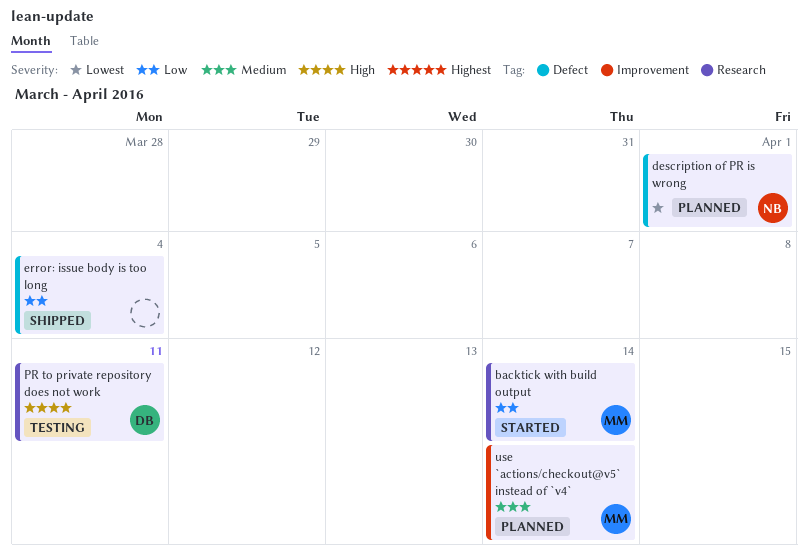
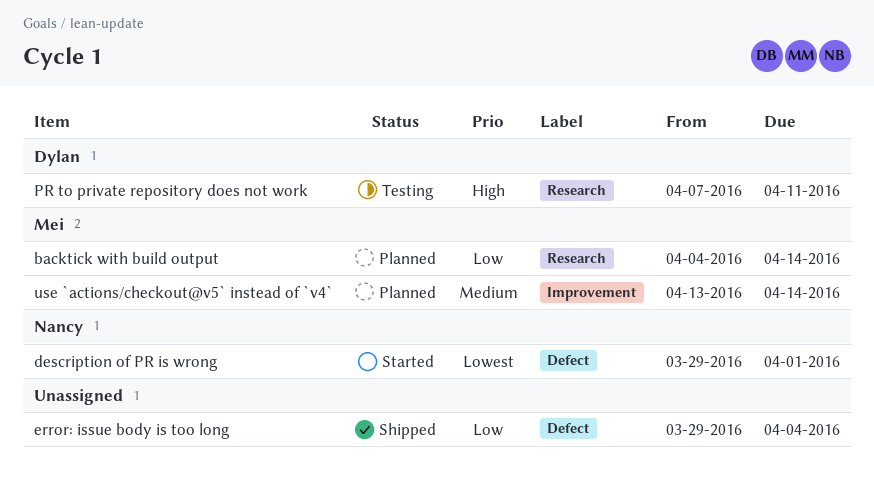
backtick with build output, status: Started -> Planned
description of PR is wrong, status: Planned -> Started

